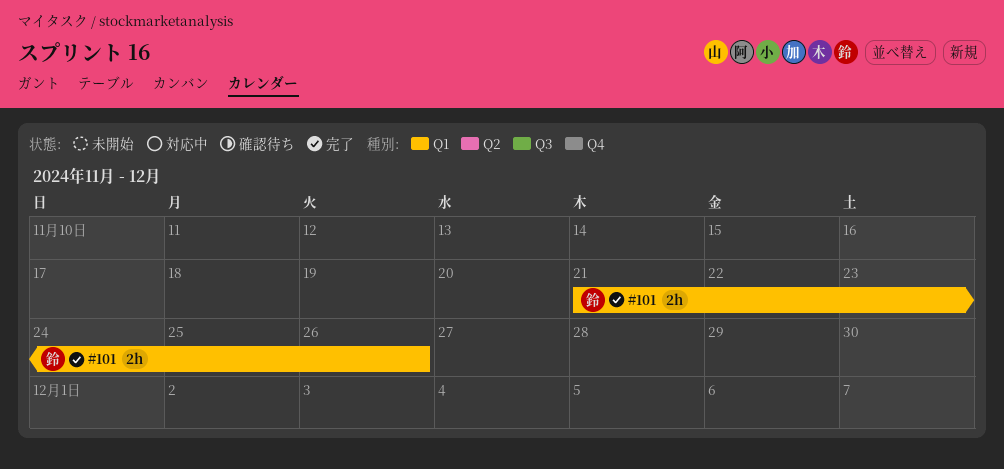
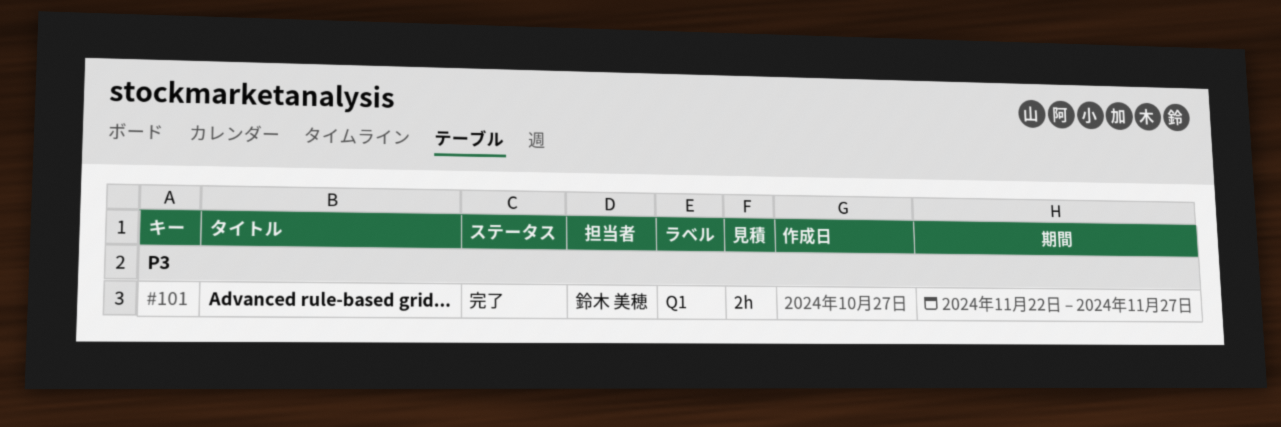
#101, start: Nov 21 -> Nov 22
#101, due: Nov 26 -> Nov 27

